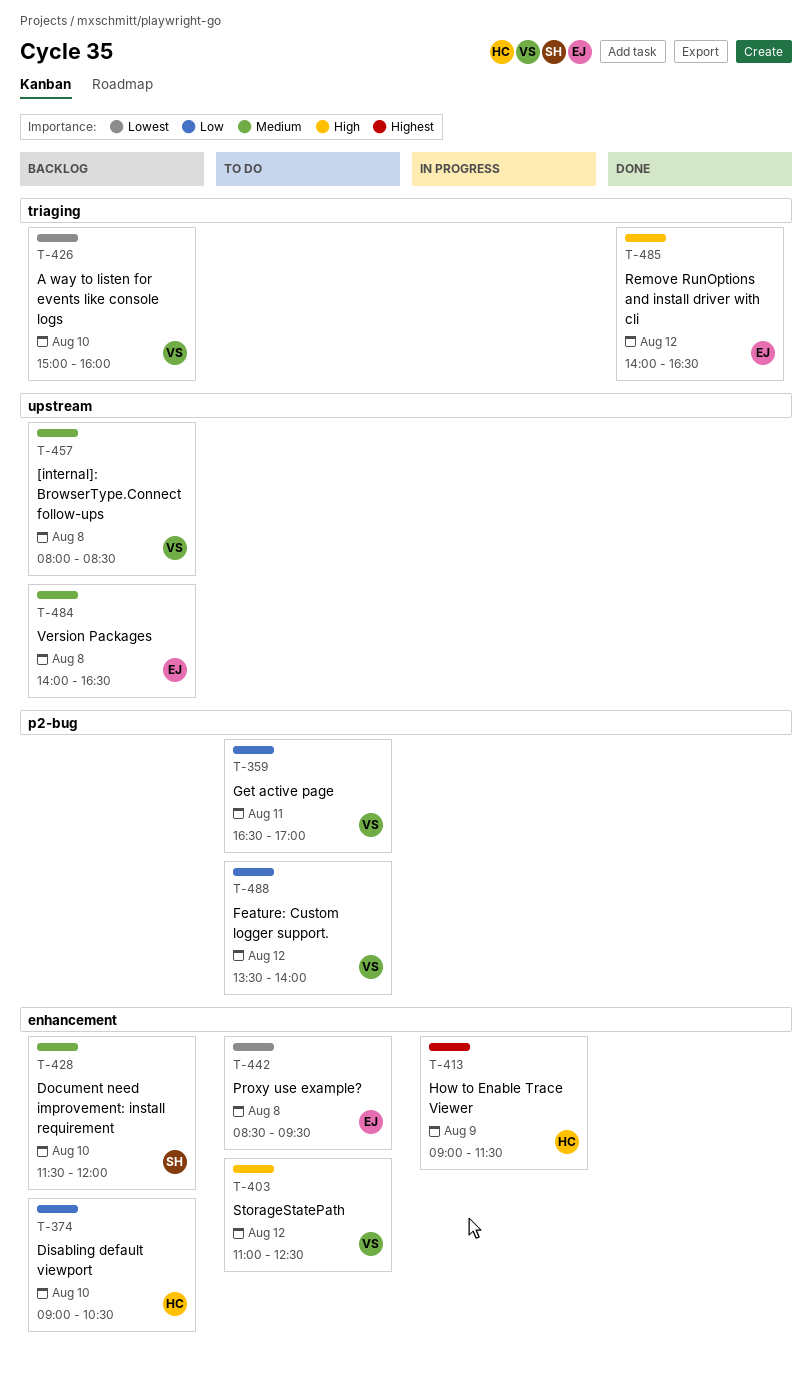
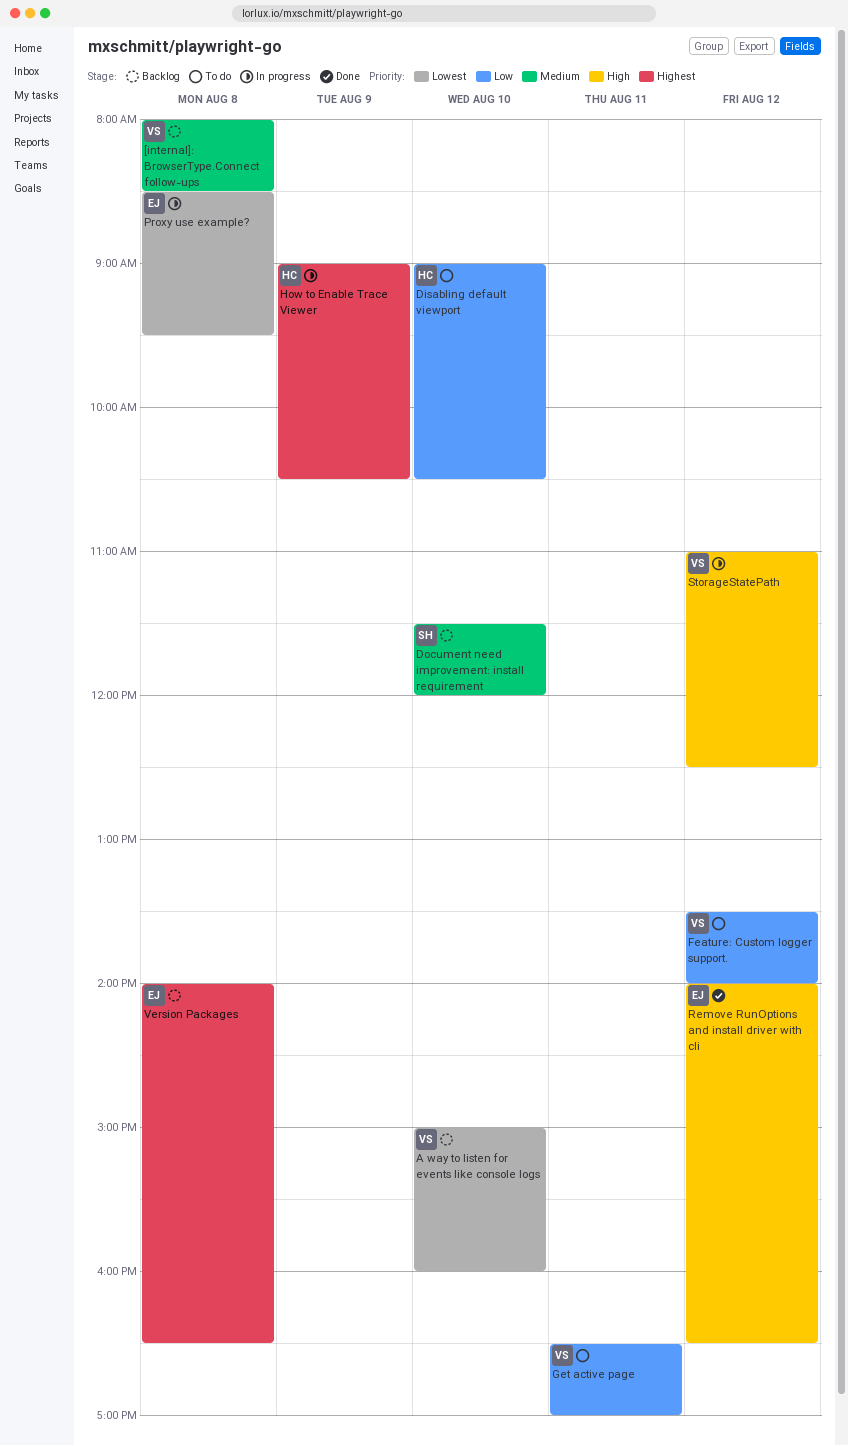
Disabling default viewport, status: Backlog -> To do
How to Enable Trace Viewer, ends: 11:30 -> 10:30
Proxy use example?, status: To do -> In progress
StorageStatePath, status: To do -> In progress
Version Packages, priority: Medium -> Highest

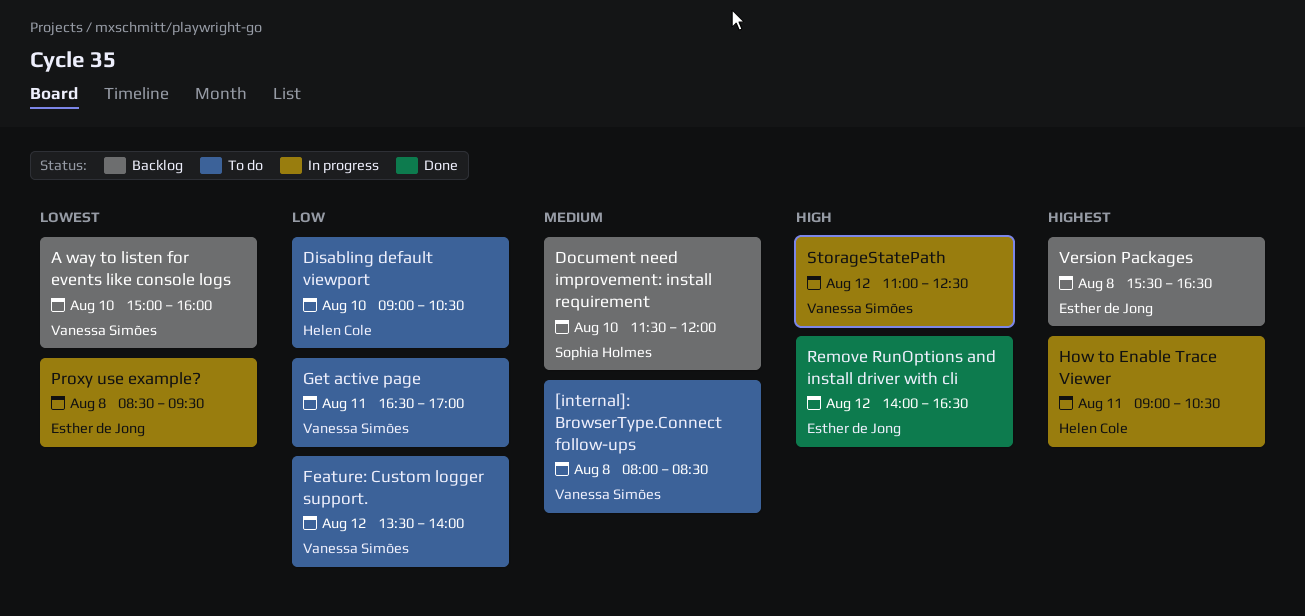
[internal]: BrowserType.Connect follow-ups, status: Backlog -> To do
How to Enable Trace Viewer, day: Aug 9 -> Aug 11
Version Packages, begins: 14:00 -> 15:30

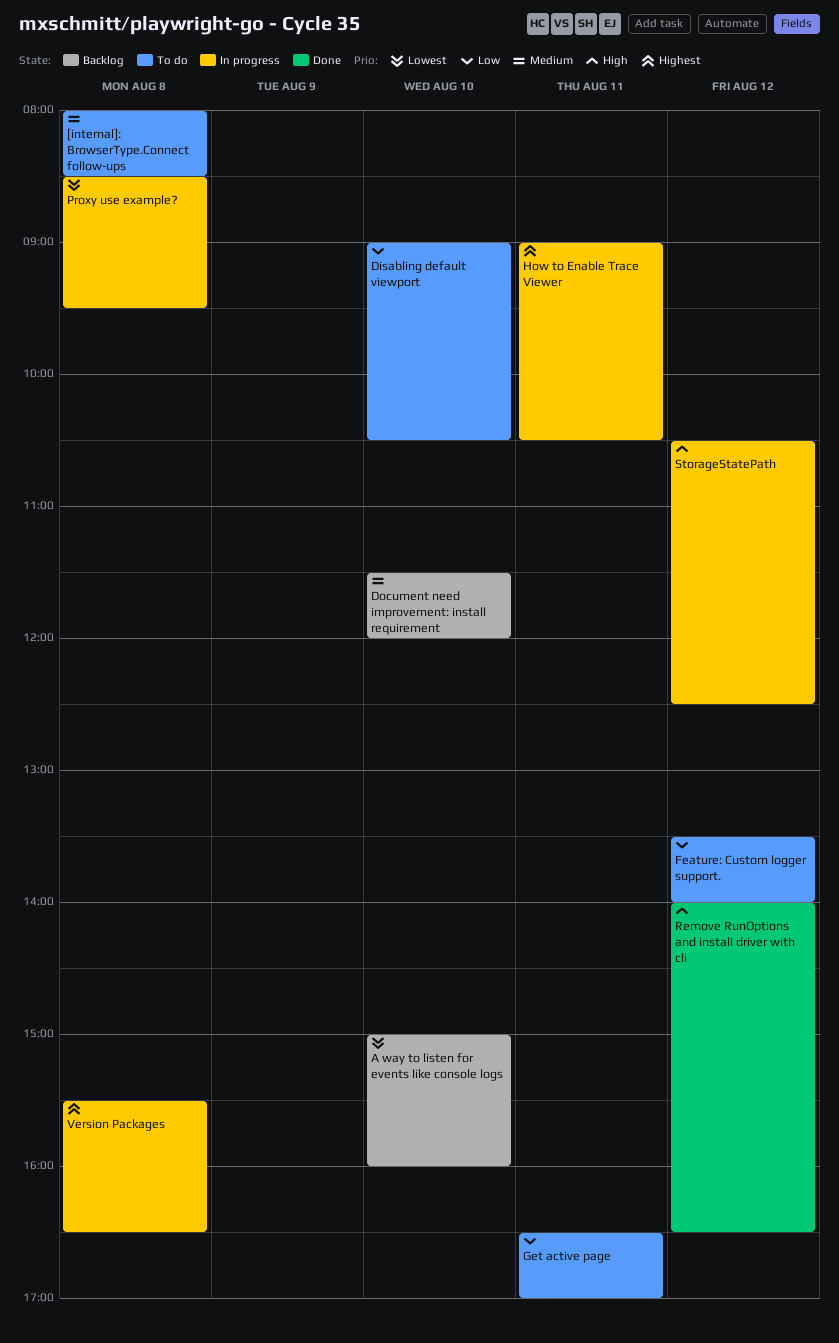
StorageStatePath, begins: 11:00 -> 10:30
Version Packages, status: Backlog -> In progress

